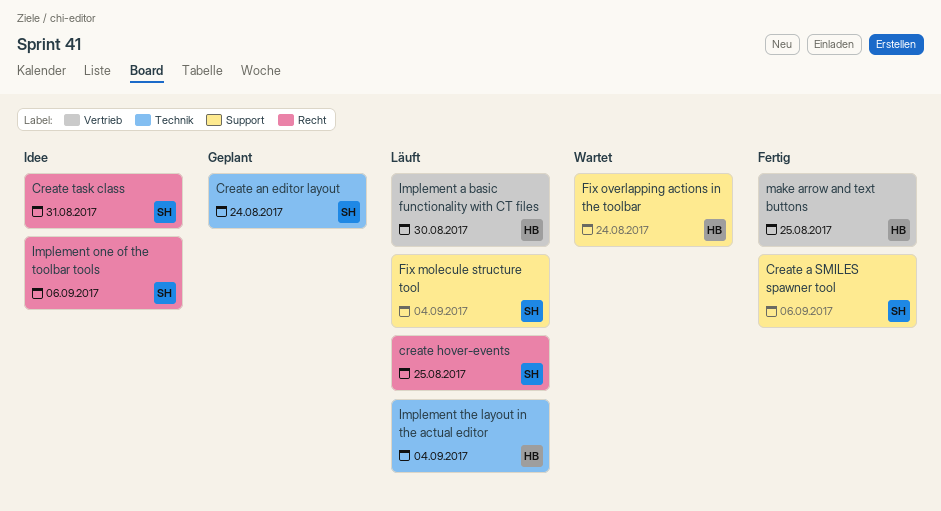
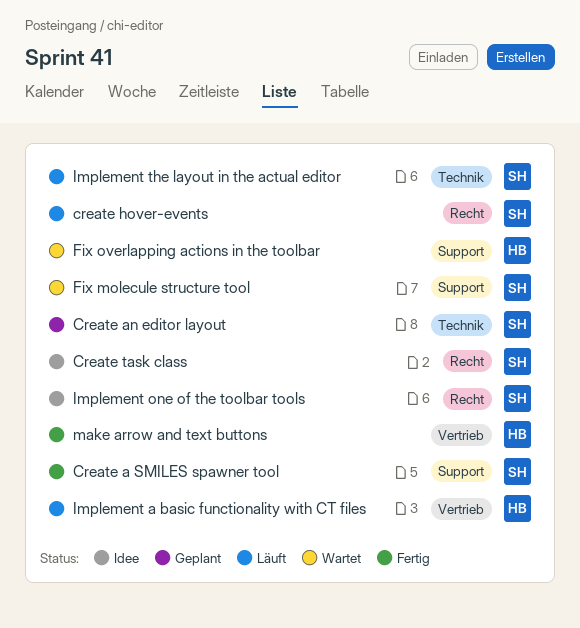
Fix molecule structure tool, status: Läuft -> Wartet
Implement the layout in the actual editor, owner: HB -> SH

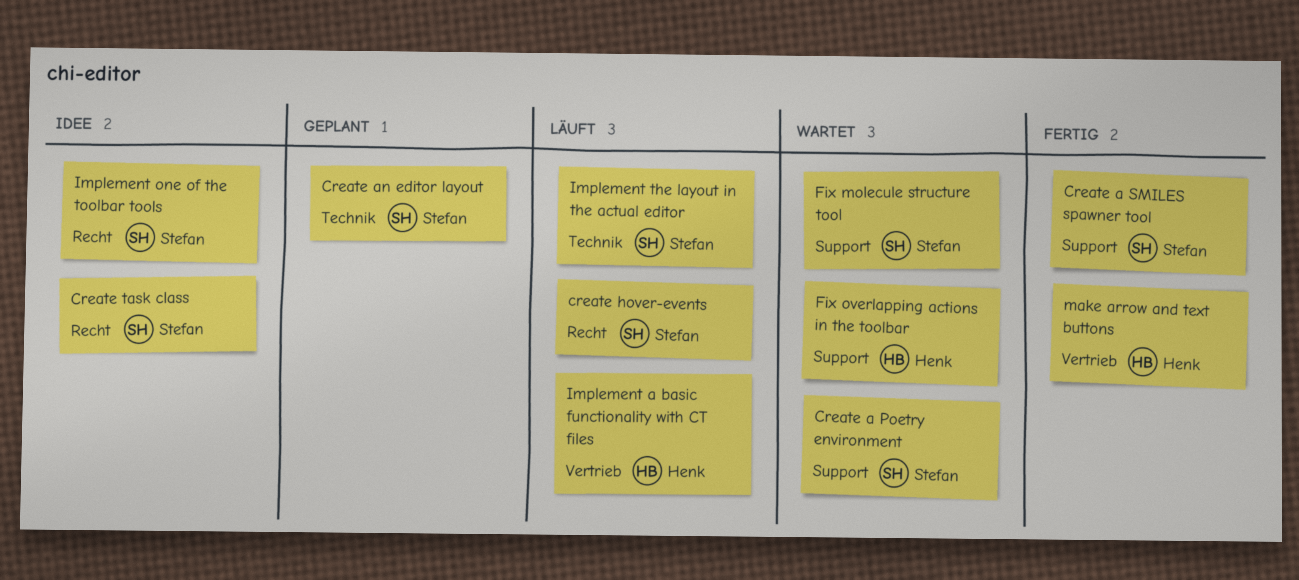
Create a Poetry environment: none -> present

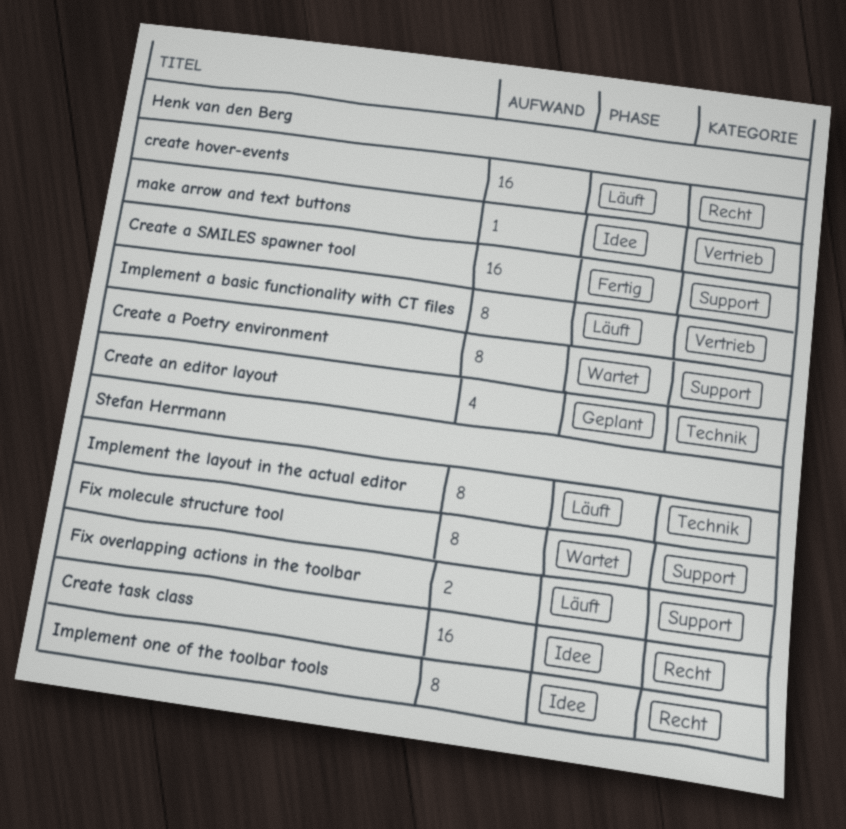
Create a Poetry environment, owner: Stefan Herrmann -> Henk van den Berg
Create a SMILES spawner tool, owner: Stefan Herrmann -> Henk van den Berg
Create an editor layout, owner: Stefan Herrmann -> Henk van den Berg
create hover-events, owner: Stefan Herrmann -> Henk van den Berg
Fix overlapping actions in the toolbar, status: Wartet -> Läuft
Fix overlapping actions in the toolbar, owner: Henk van den Berg -> Stefan Herrmann
make arrow and text buttons, status: Fertig -> Idee

